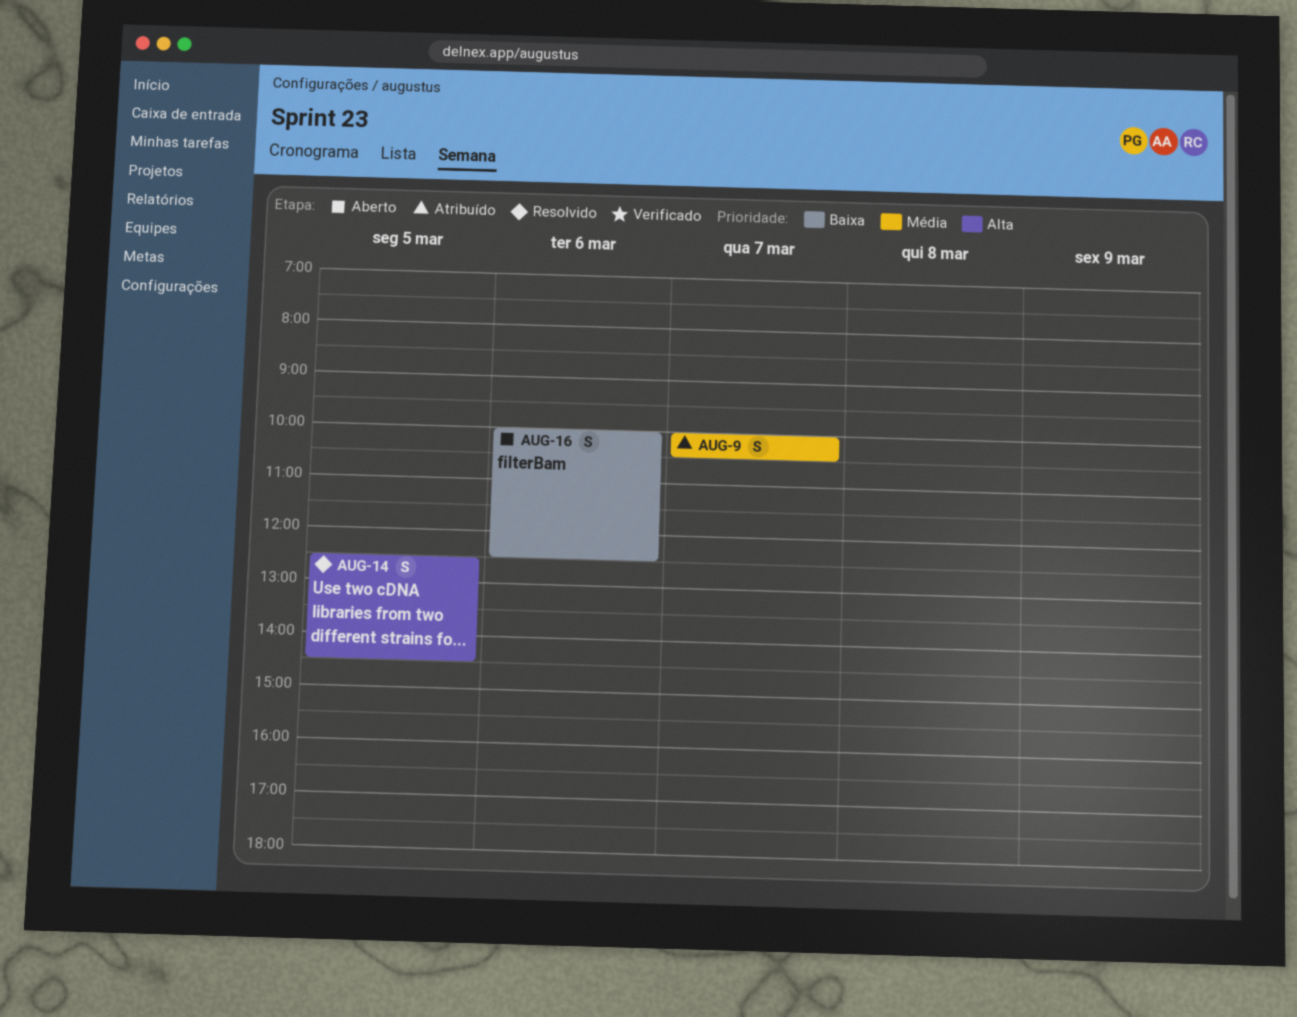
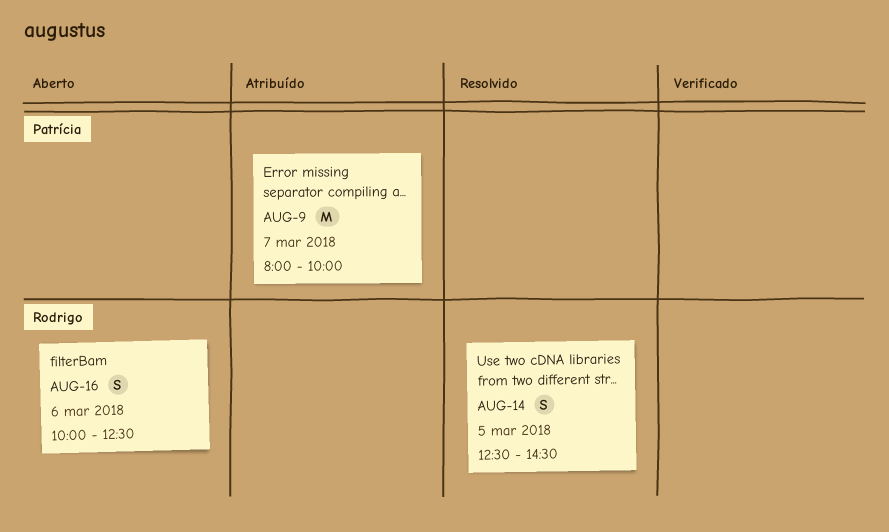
AUG-9, estimate: S -> M
AUG-9, begins: 10:00 -> 08:00
AUG-9, ends: 10:30 -> 10:00

